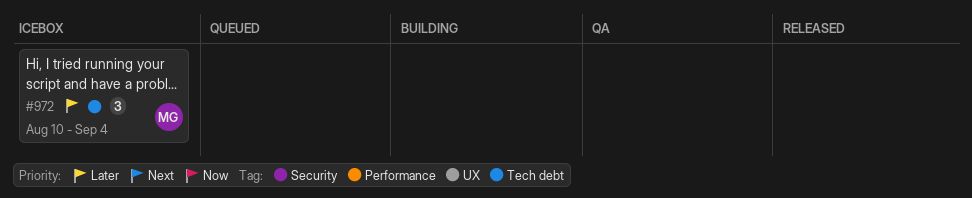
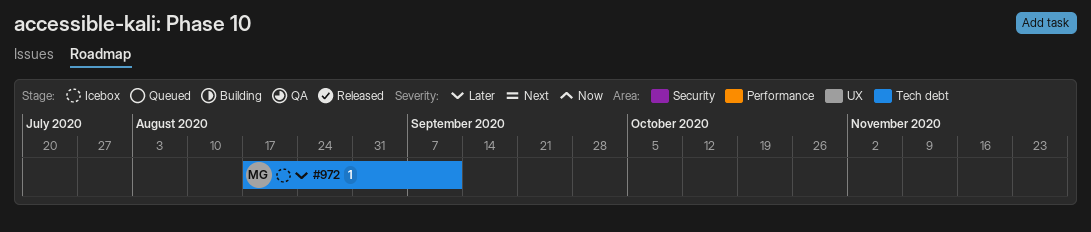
#972, estimate: 3 -> 1
#972, start: Aug 10 -> Aug 17
#972, due: Sep 4 -> Sep 11

